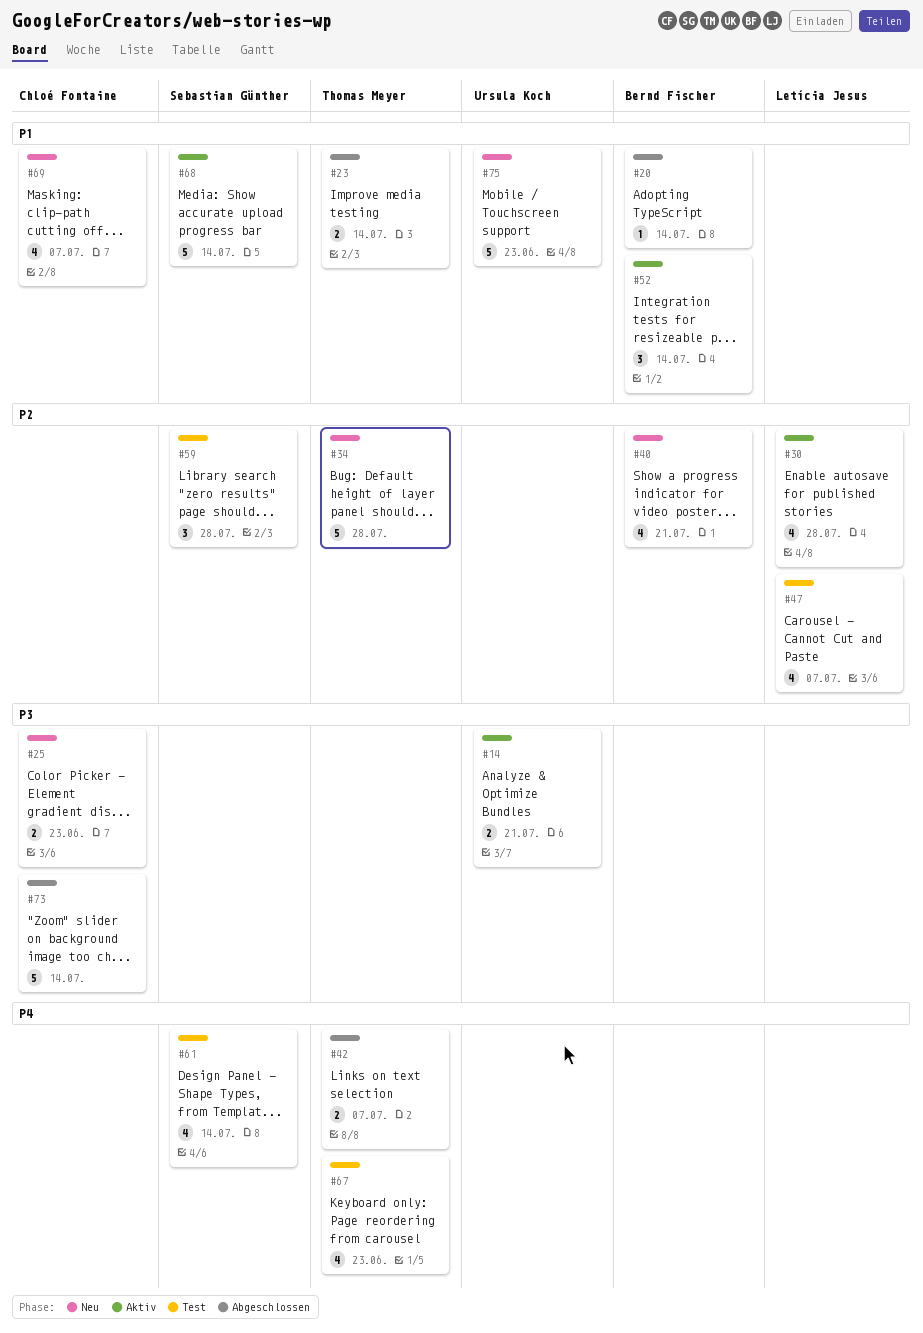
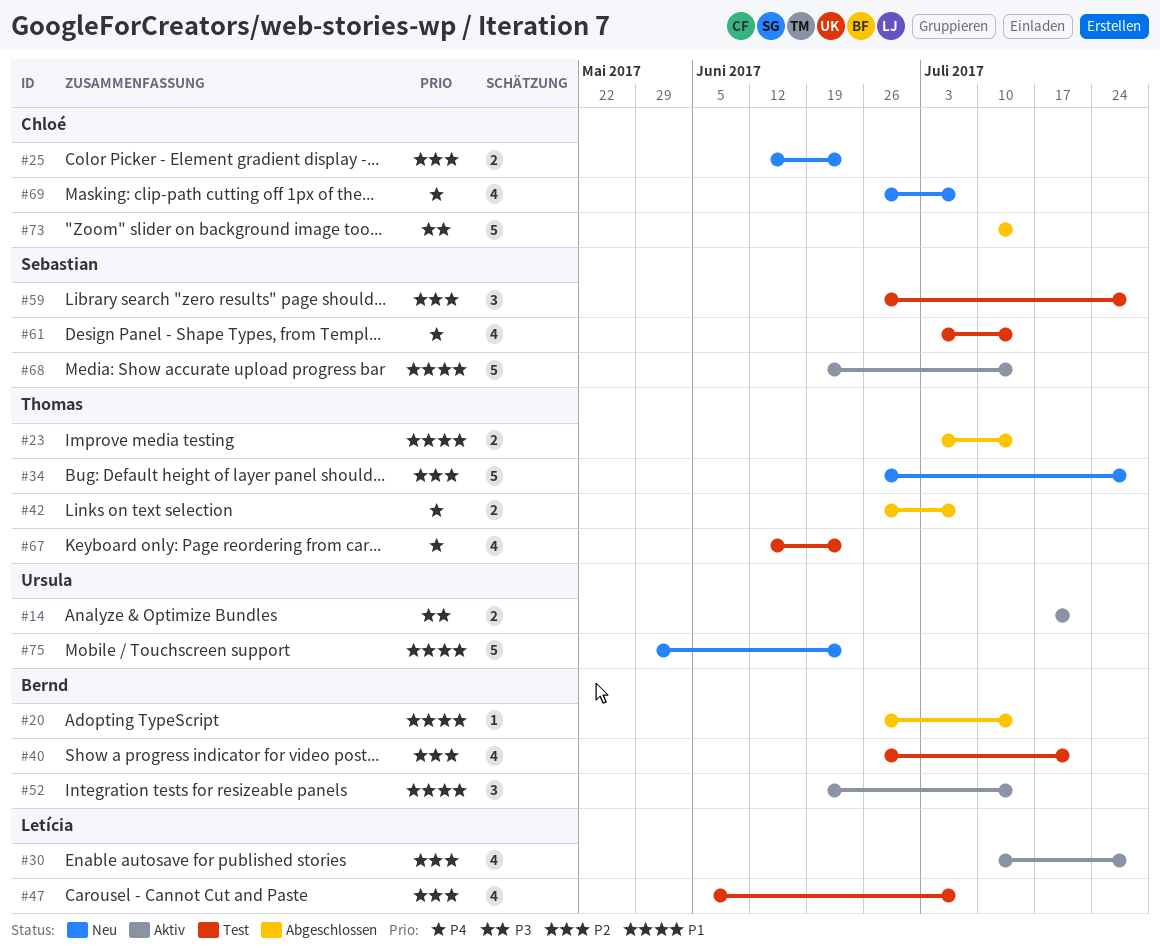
#25, priority: P3 -> P2
#40, status: Neu -> Test
#69, priority: P1 -> P4

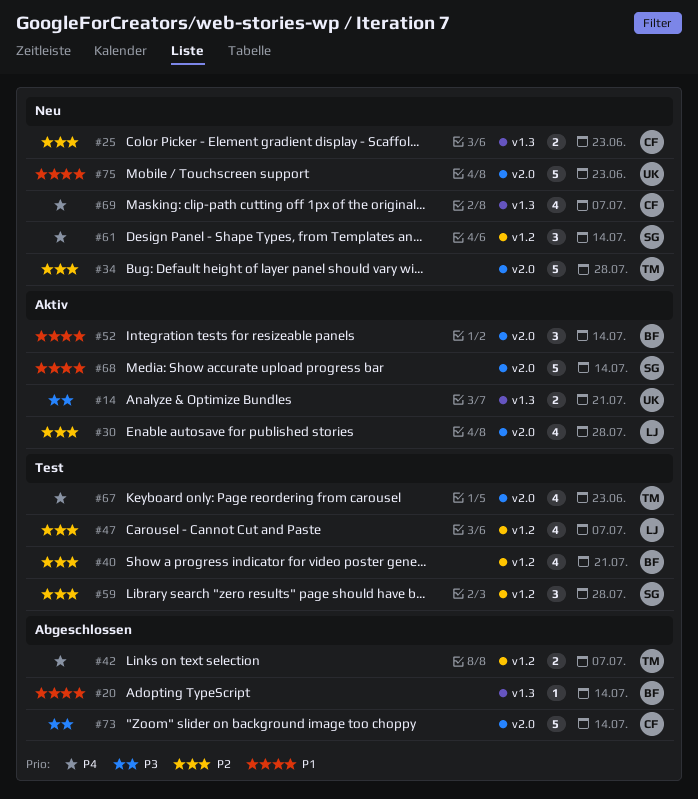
#23: present -> none
#61, status: Test -> Neu
#61, estimate: 4 -> 3

